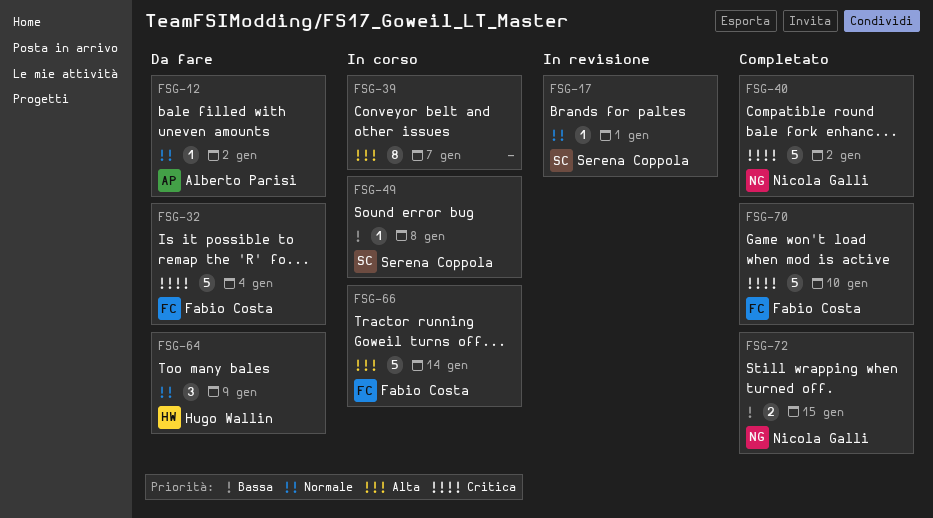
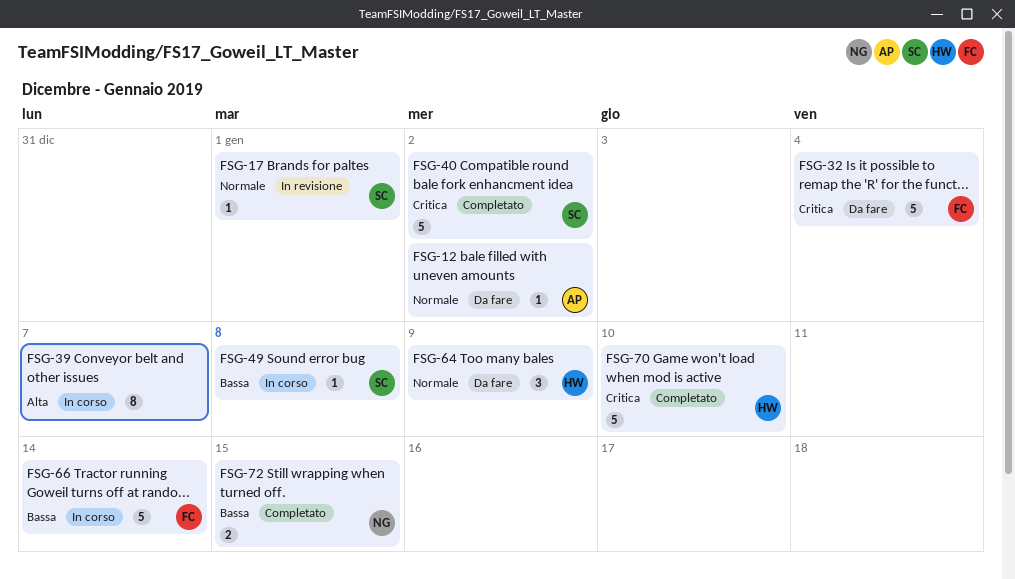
FSG-40, owner: Nicola Galli -> Serena Coppola
FSG-66, priority: Alta -> Bassa
FSG-70, owner: Fabio Costa -> Hugo Wallin

